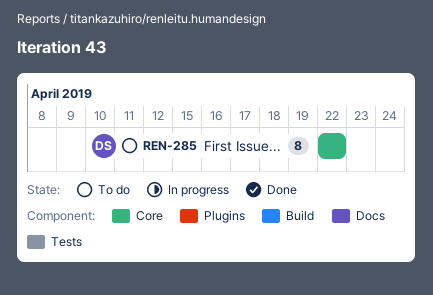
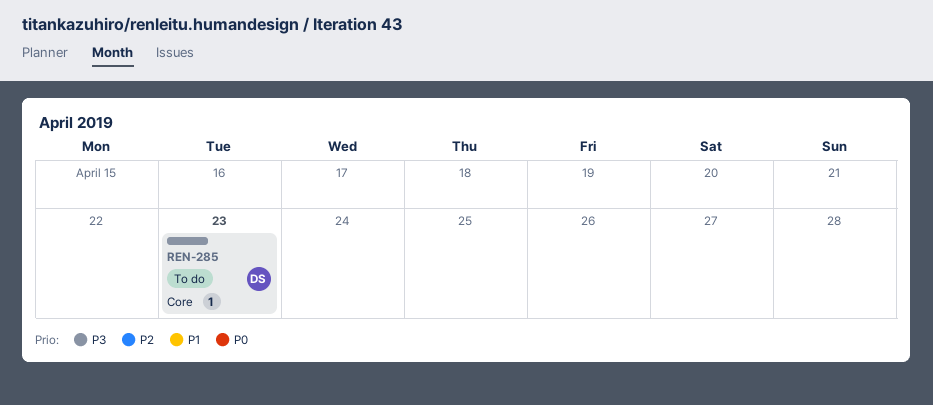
REN-285, estimate: 8 -> 1
REN-285, due: Apr 22 -> Apr 23

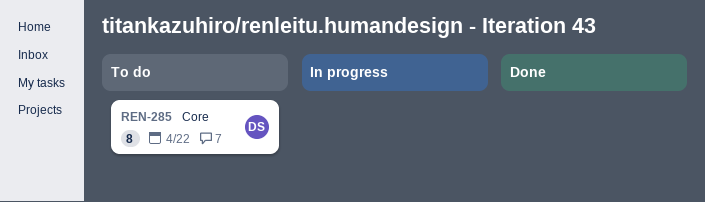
REN-285, estimate: 1 -> 8
REN-285, due: Apr 23 -> Apr 22

